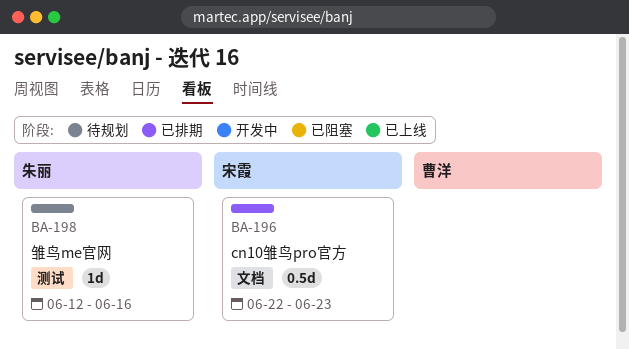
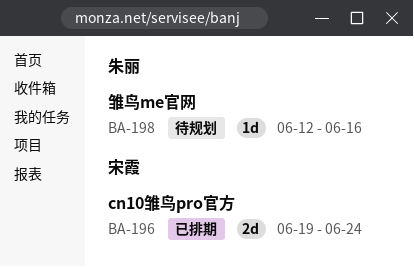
BA-196, estimate: 0.5d -> 2d
BA-196, start: Jun 22 -> Jun 19
BA-196, due: Jun 23 -> Jun 24

